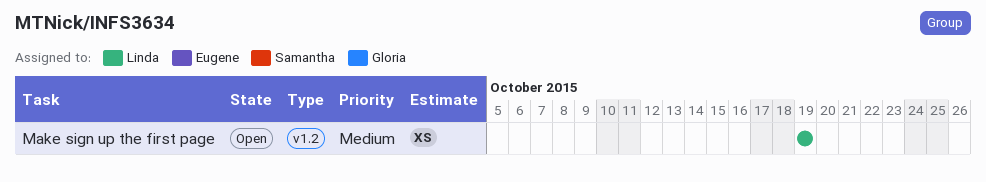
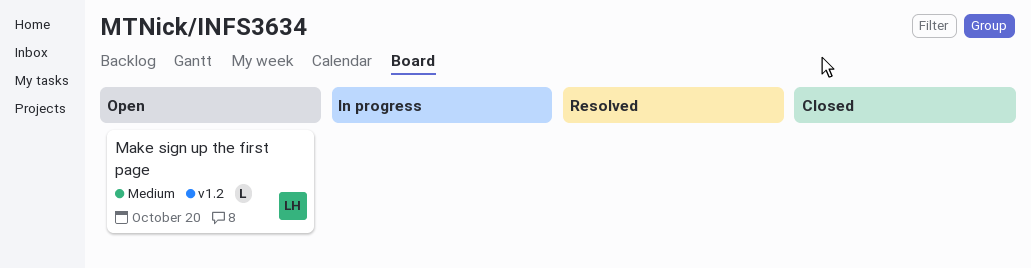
Make sign up the first page, estimate: XS -> L
Make sign up the first page, due: Oct 19 -> Oct 20

